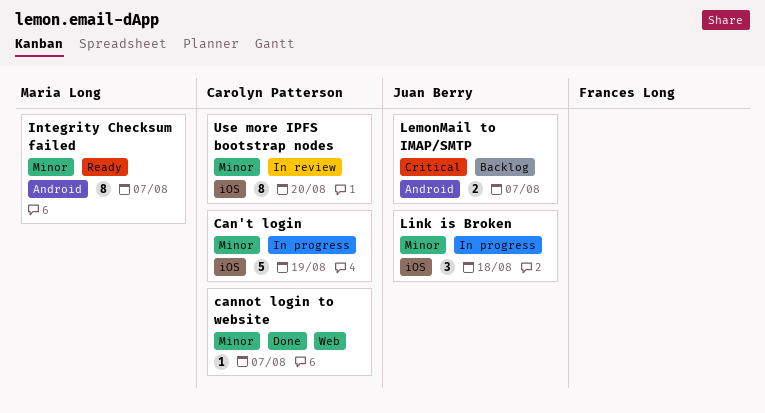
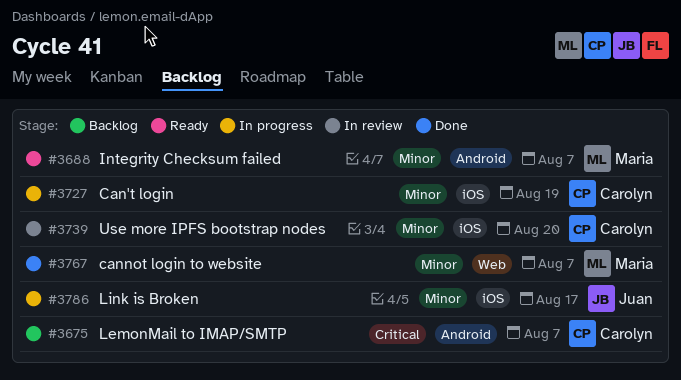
cannot login to website, owner: Carolyn Patterson -> Maria Long
LemonMail to IMAP/SMTP, owner: Juan Berry -> Carolyn Patterson
Link is Broken, due: Aug 18 -> Aug 17

